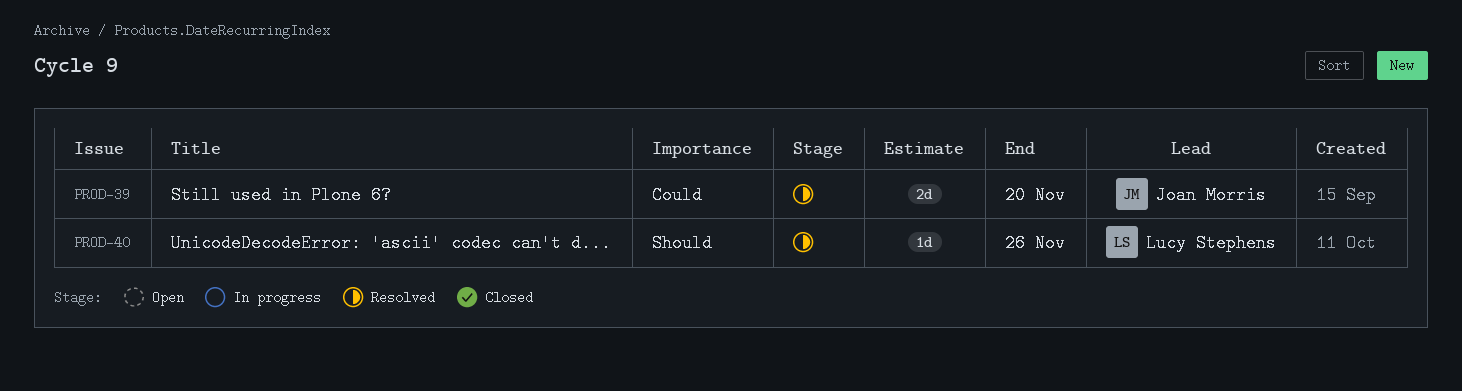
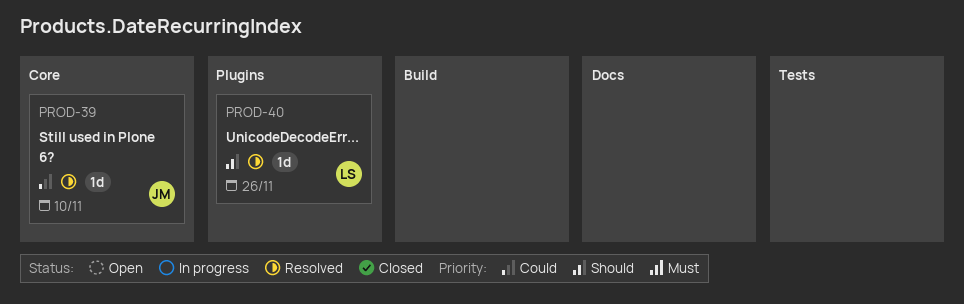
PROD-39, estimate: 2d -> 1d
PROD-39, due: Nov 20 -> Nov 10

